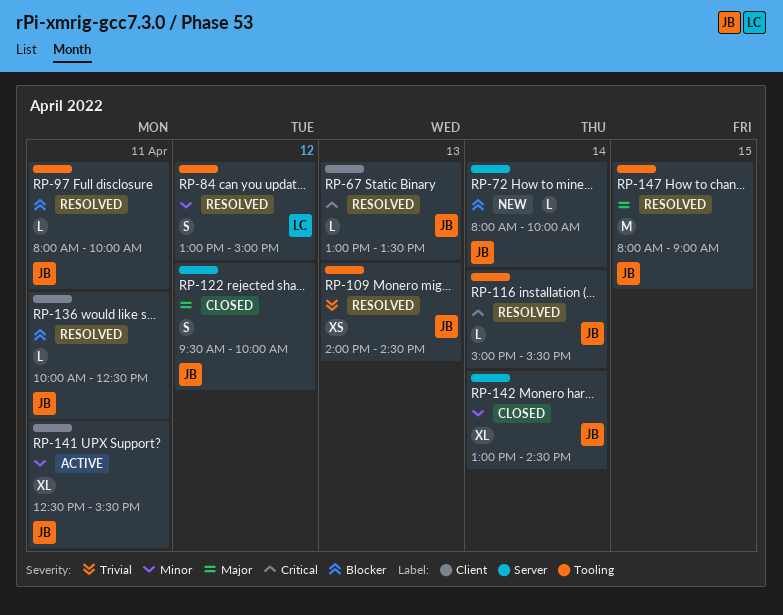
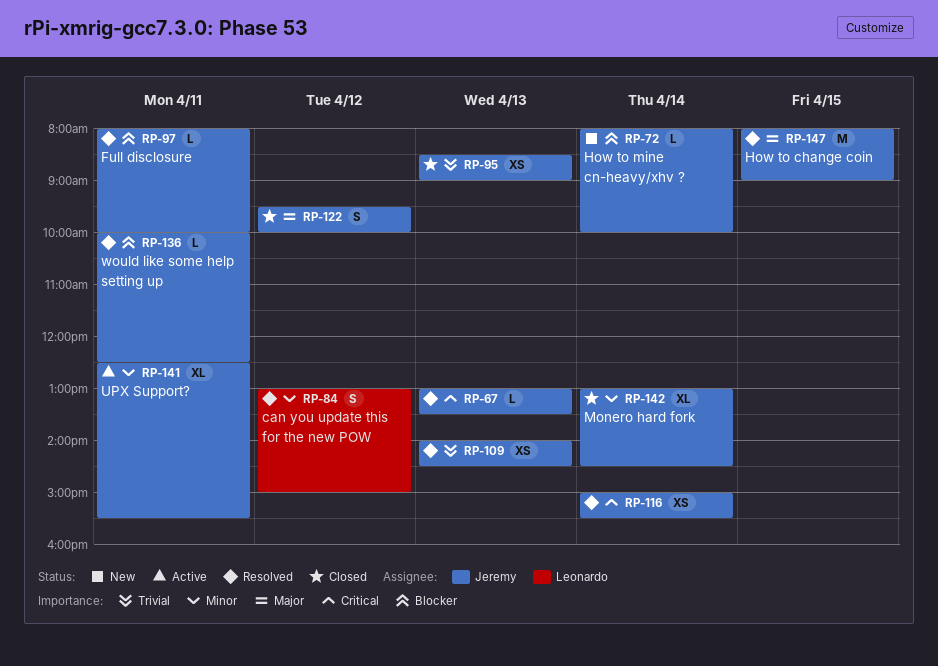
RP-95: none -> present
RP-116, estimate: L -> XS

